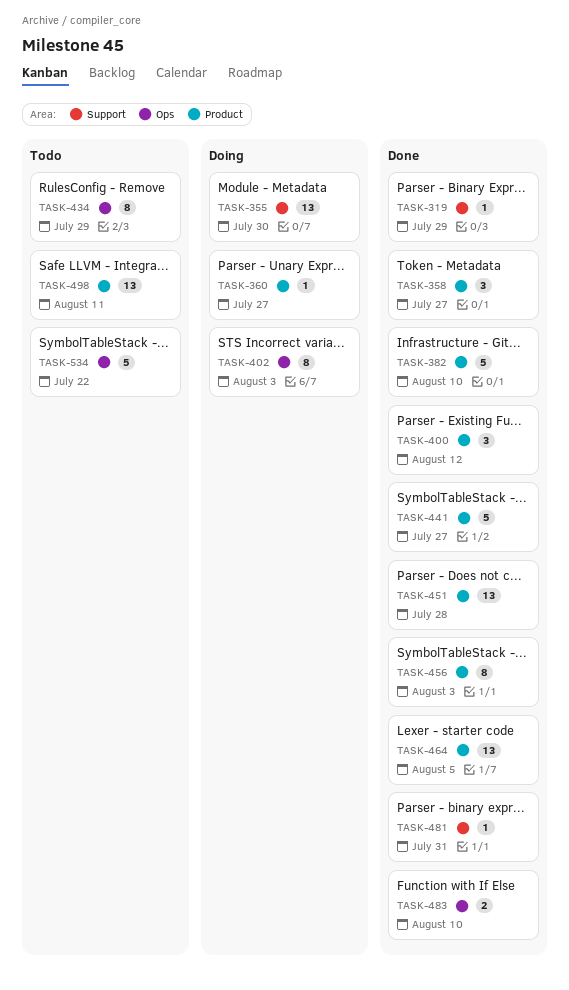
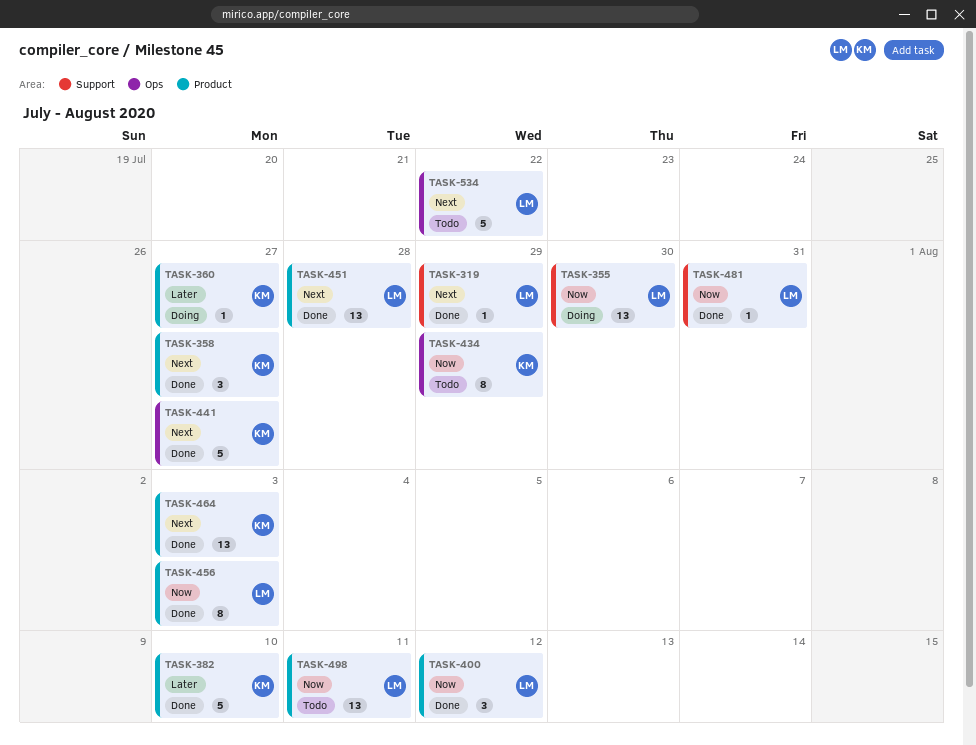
TASK-402: present -> none
TASK-441, label: Product -> Ops
TASK-464, due: Aug 5 -> Aug 3
TASK-483: present -> none

